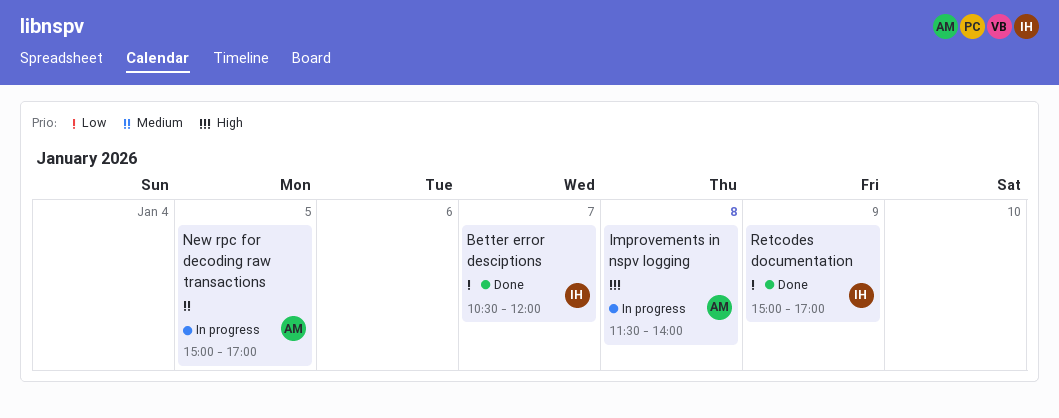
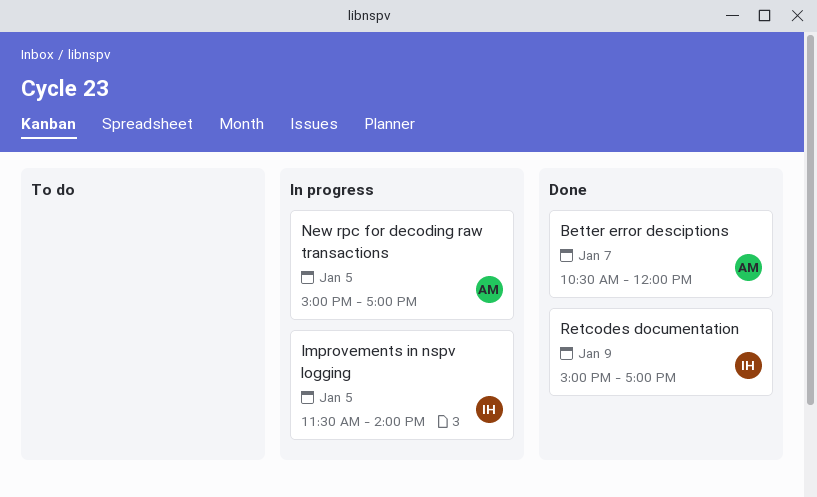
Better error desciptions, owner: IH -> AM
Improvements in nspv logging, owner: AM -> IH
Improvements in nspv logging, day: Jan 8 -> Jan 5

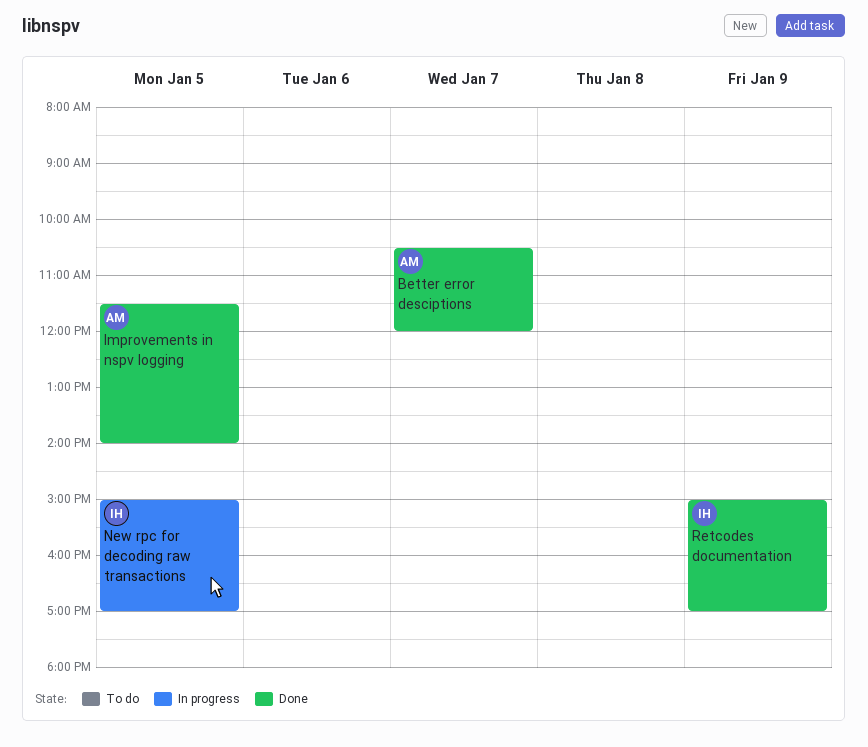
Improvements in nspv logging, status: In progress -> Done
Improvements in nspv logging, owner: IH -> AM
New rpc for decoding raw transactions, owner: AM -> IH

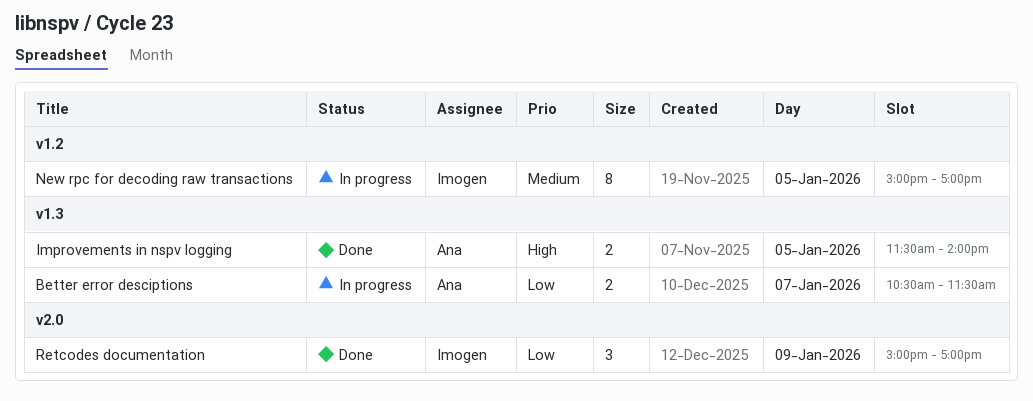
Better error desciptions, status: Done -> In progress
Better error desciptions, ends: 12:00 -> 11:30

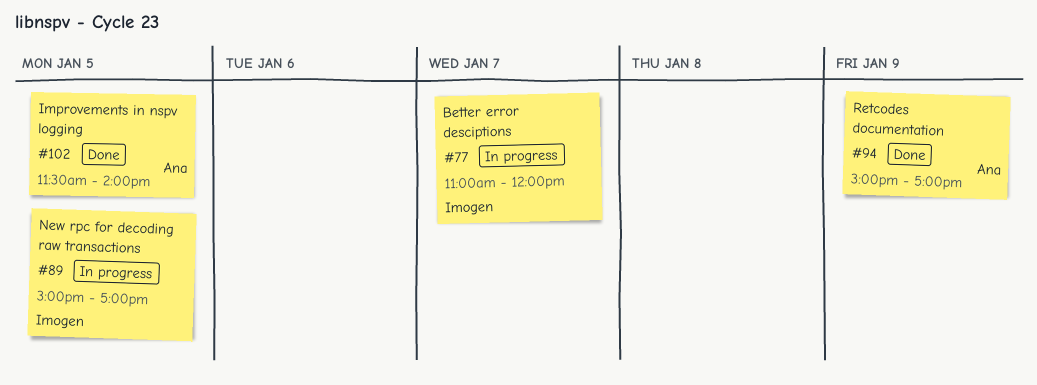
Better error desciptions, owner: Ana -> Imogen
Better error desciptions, begins: 10:30 -> 11:00
Better error desciptions, ends: 11:30 -> 12:00
Retcodes documentation, owner: Imogen -> Ana

